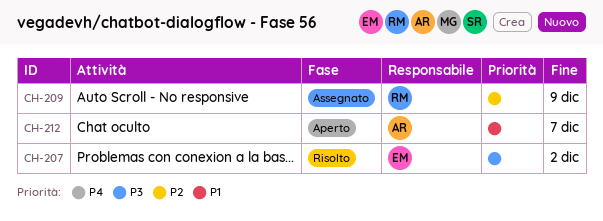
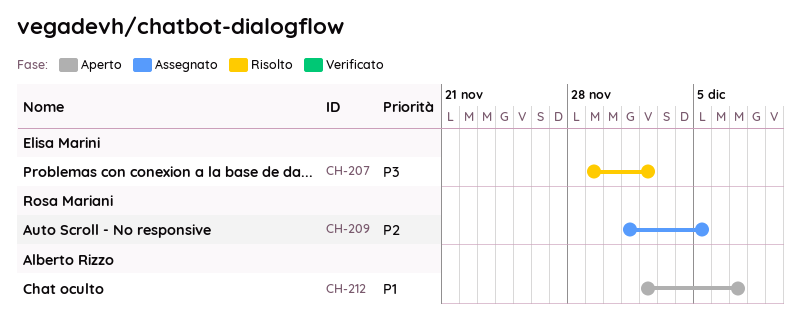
CH-209, due: Dec 9 -> Dec 5

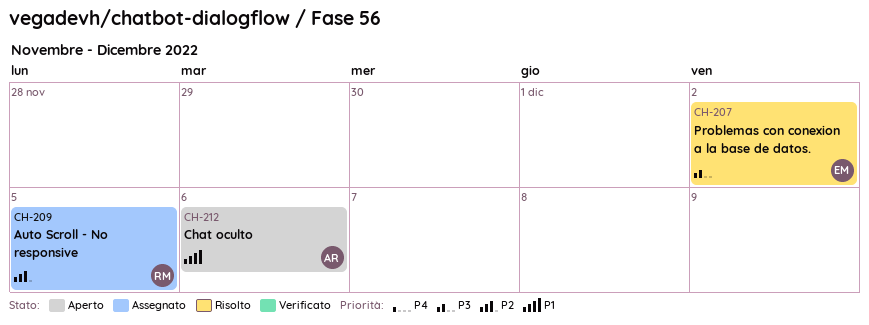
CH-212, due: Dec 7 -> Dec 6

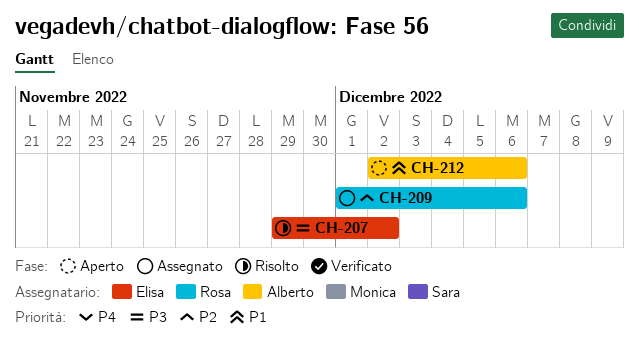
CH-209, due: Dec 5 -> Dec 6

